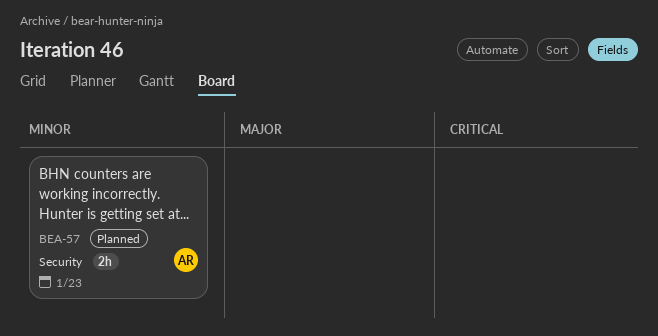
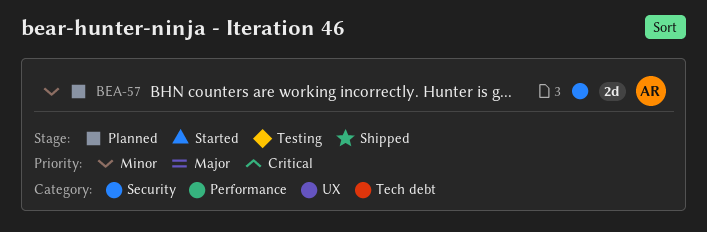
BEA-57, estimate: 2h -> 2d

